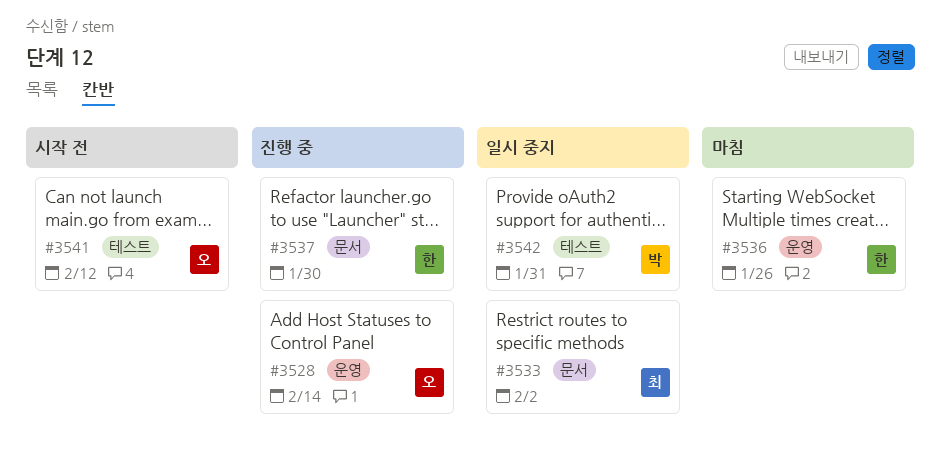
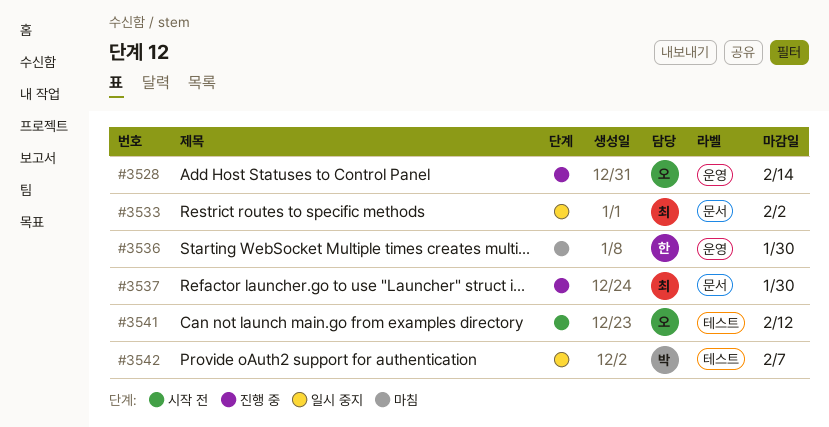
#3536, due: Jan 26 -> Jan 30
#3537, owner: 한 -> 최
#3542, due: Jan 31 -> Feb 7

